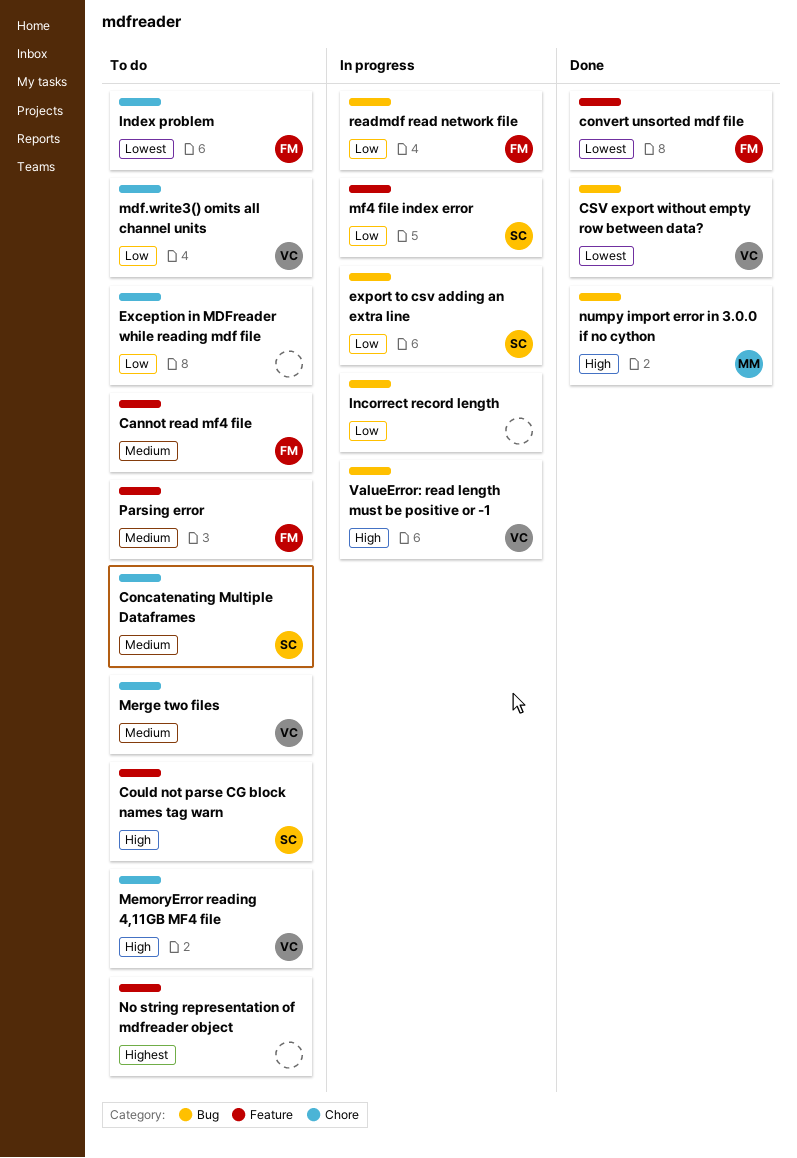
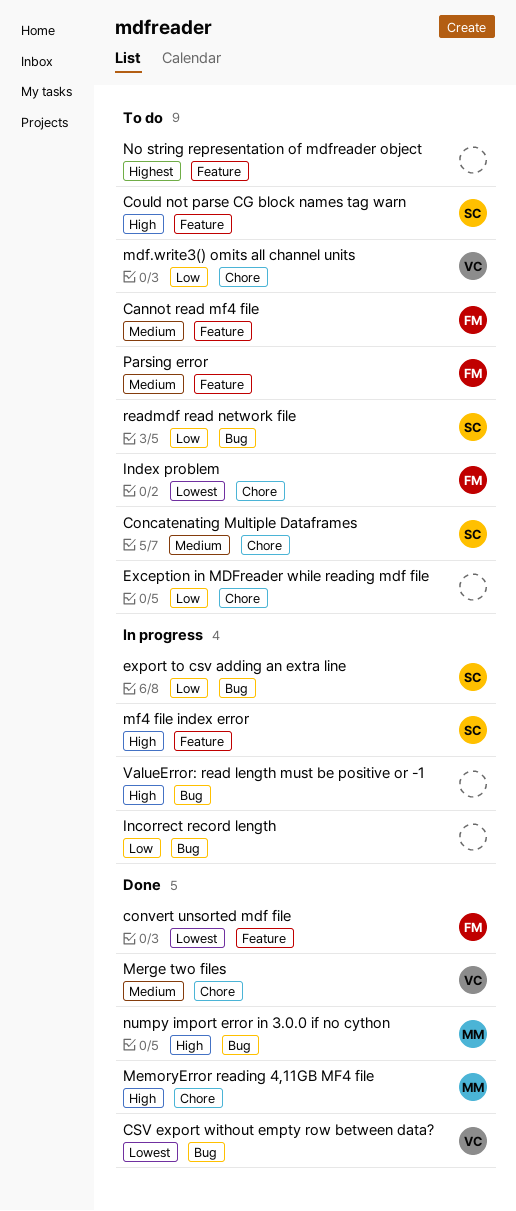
MemoryError reading 4,11GB MF4 file, status: To do -> Done
MemoryError reading 4,11GB MF4 file, owner: VC -> MM
Merge two files, status: To do -> Done
mf4 file index error, priority: Low -> High
readmdf read network file, status: In progress -> To do
readmdf read network file, owner: FM -> SC
ValueError: read length must be positive or -1, owner: VC -> none

